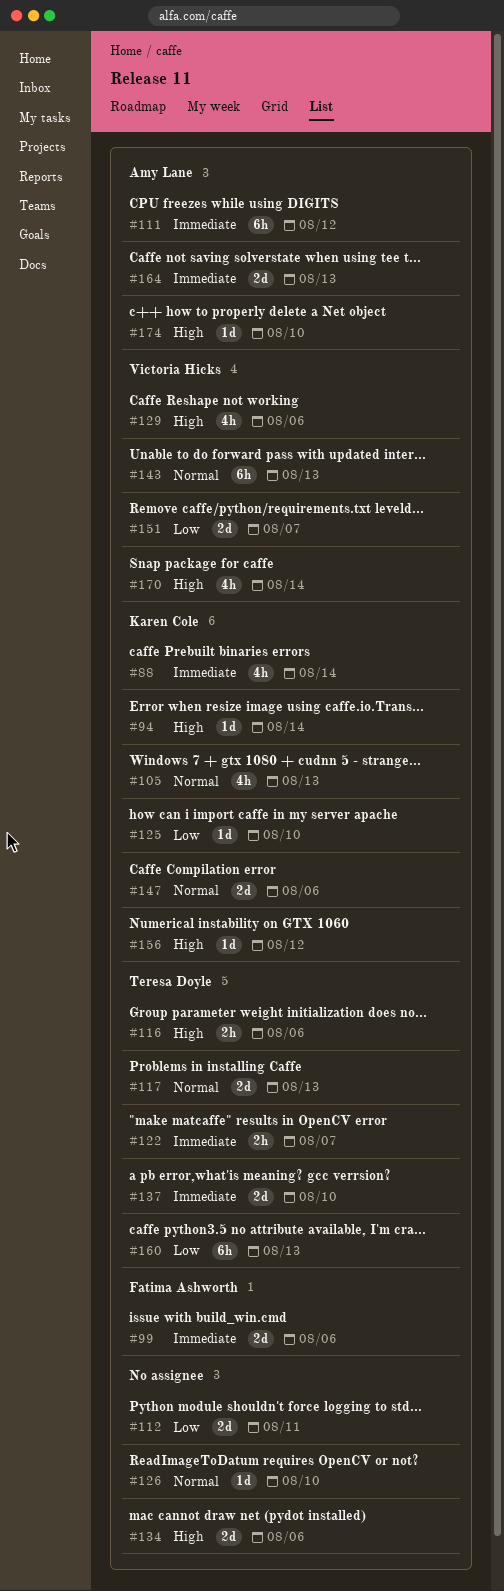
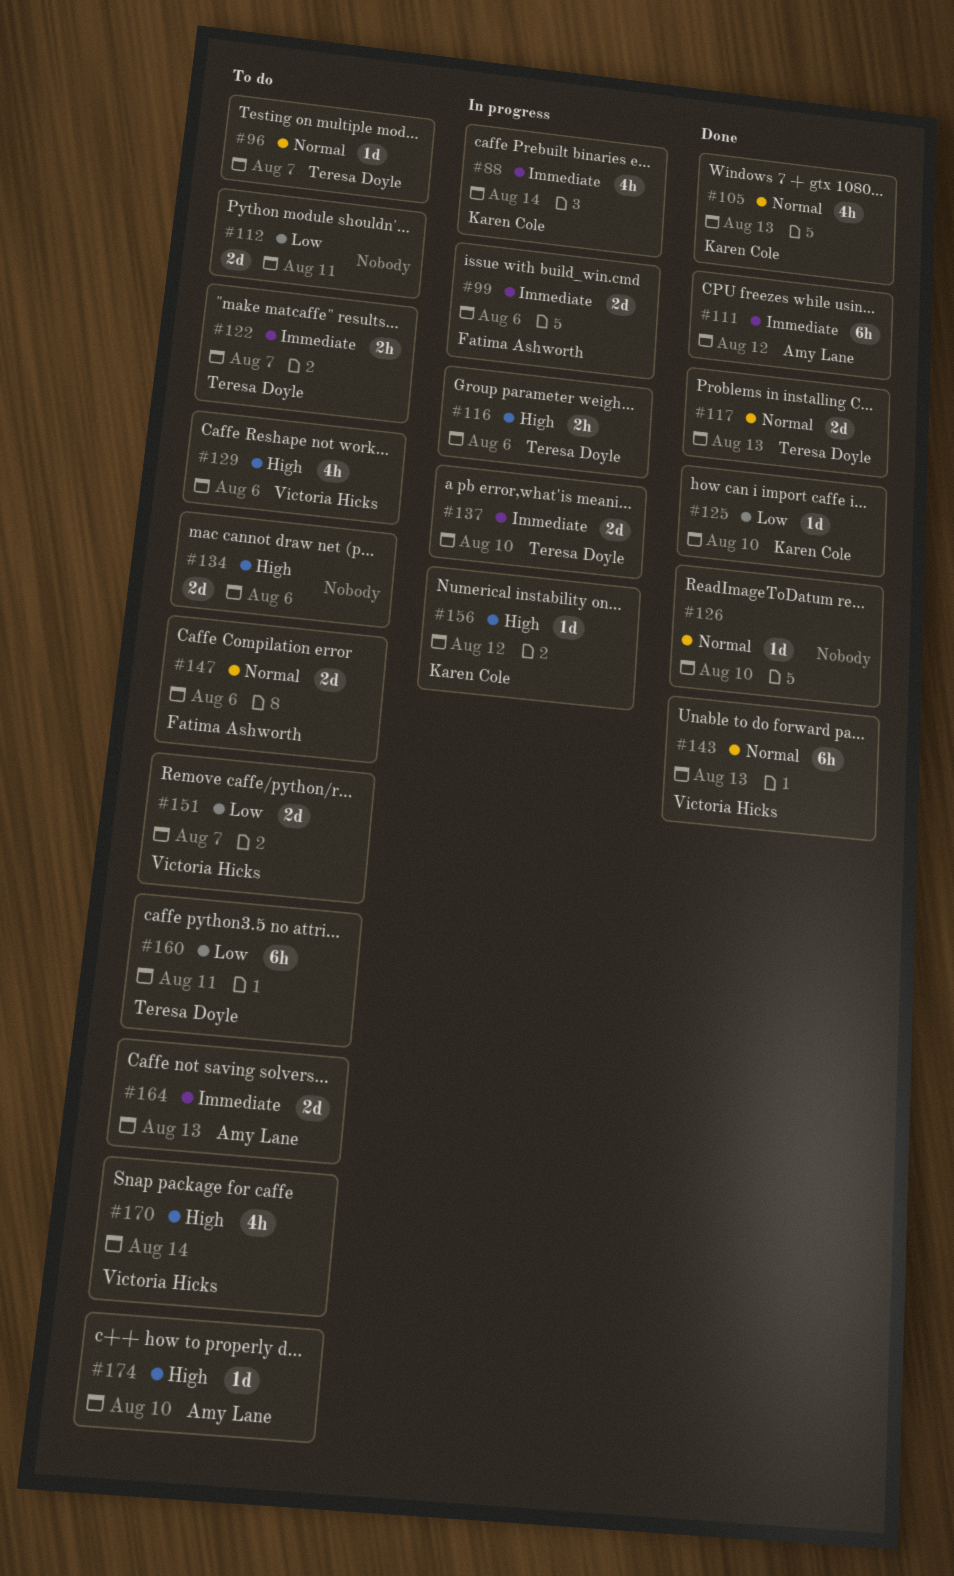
#94: present -> none
#96: none -> present
#147, owner: Karen Cole -> Fatima Ashworth
#160, due: Aug 13 -> Aug 11

